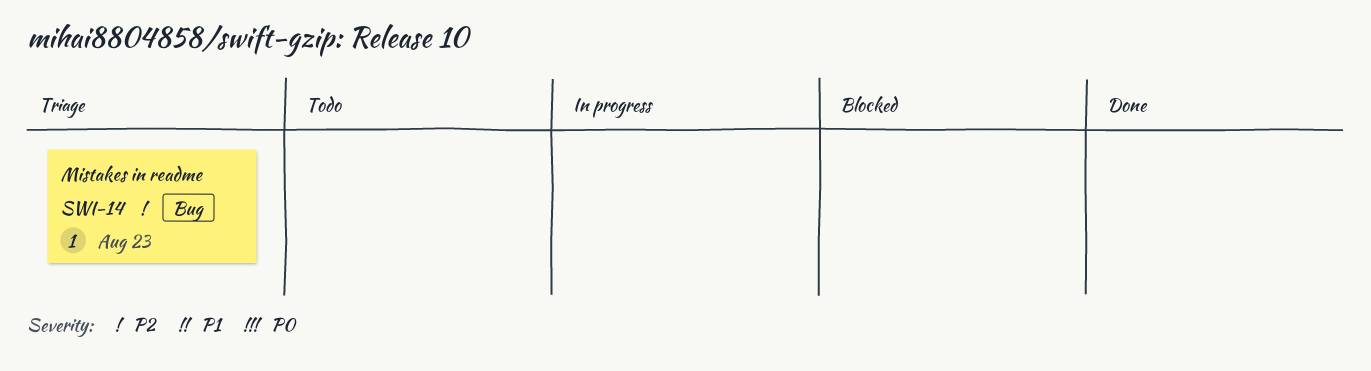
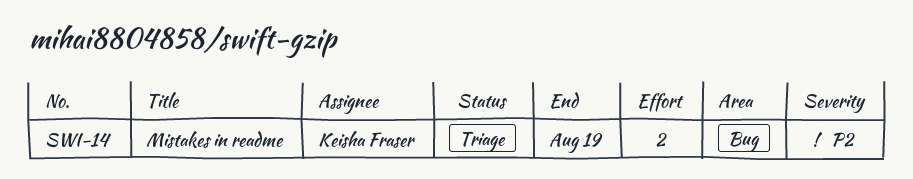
SWI-14, estimate: 1 -> 2
SWI-14, due: Aug 23 -> Aug 19

